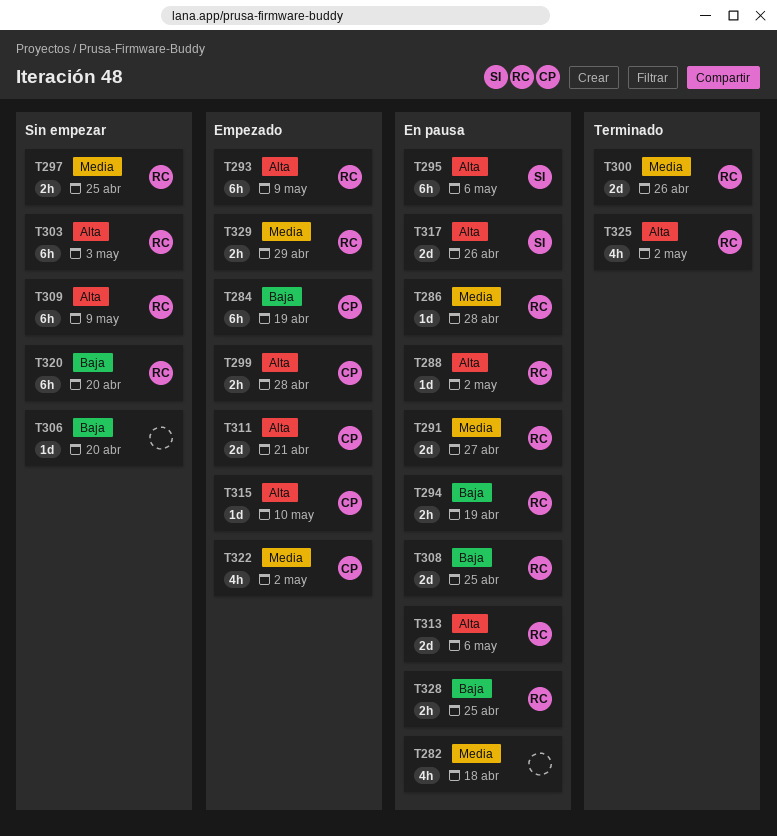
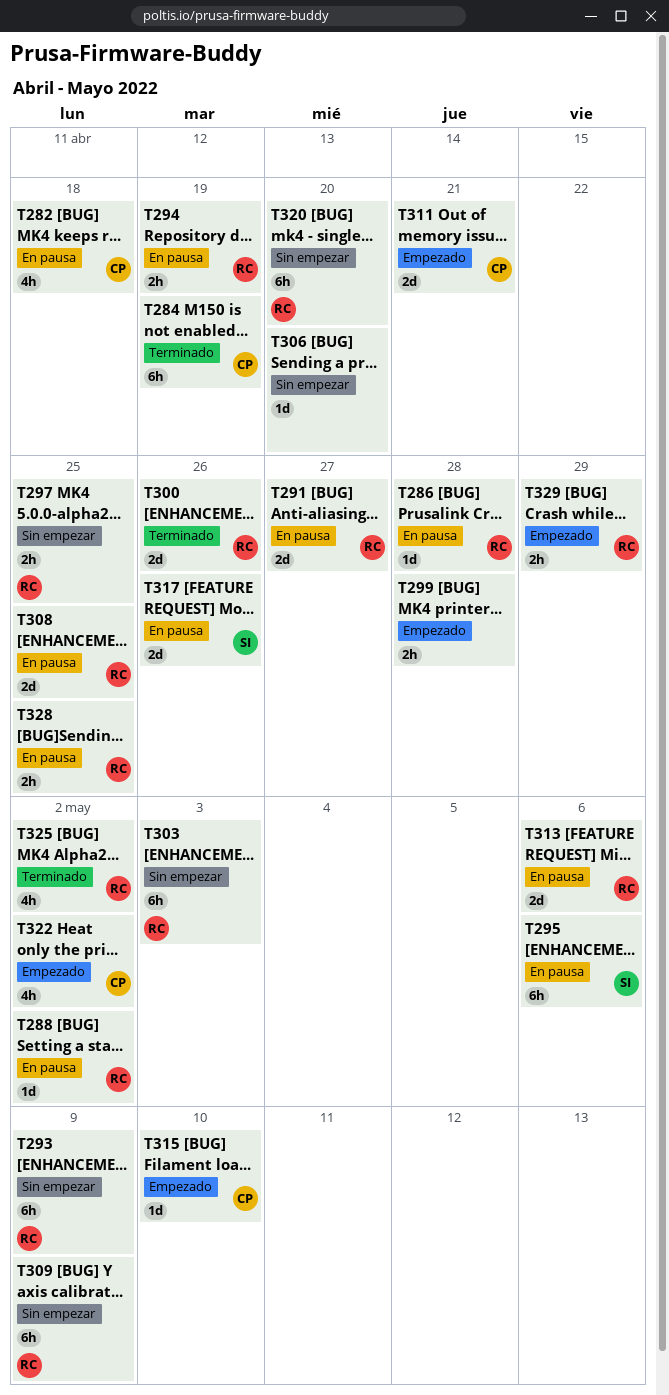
T282, owner: none -> CP
T284, status: Empezado -> Terminado
T293, status: Empezado -> Sin empezar
T299, owner: CP -> none

